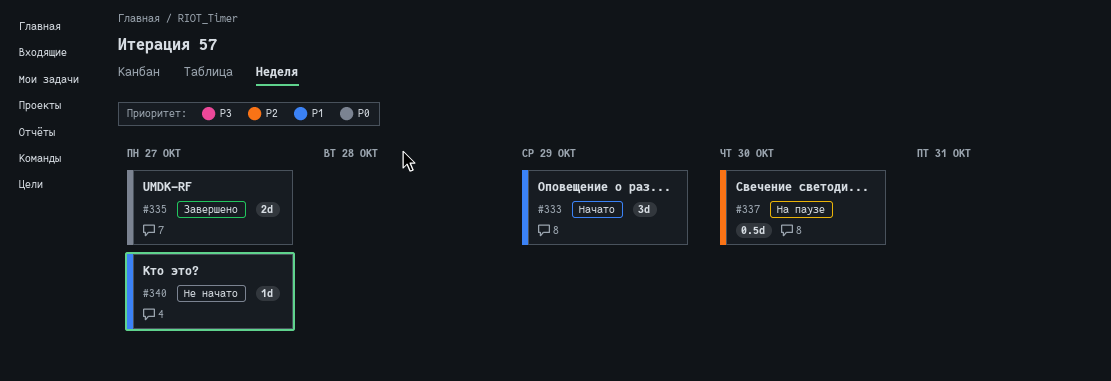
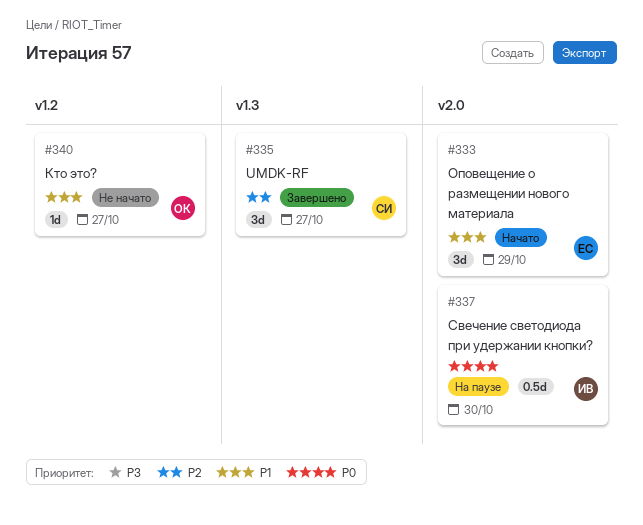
#335, priority: P0 -> P2
#335, estimate: 2d -> 3d
#337, priority: P2 -> P0

